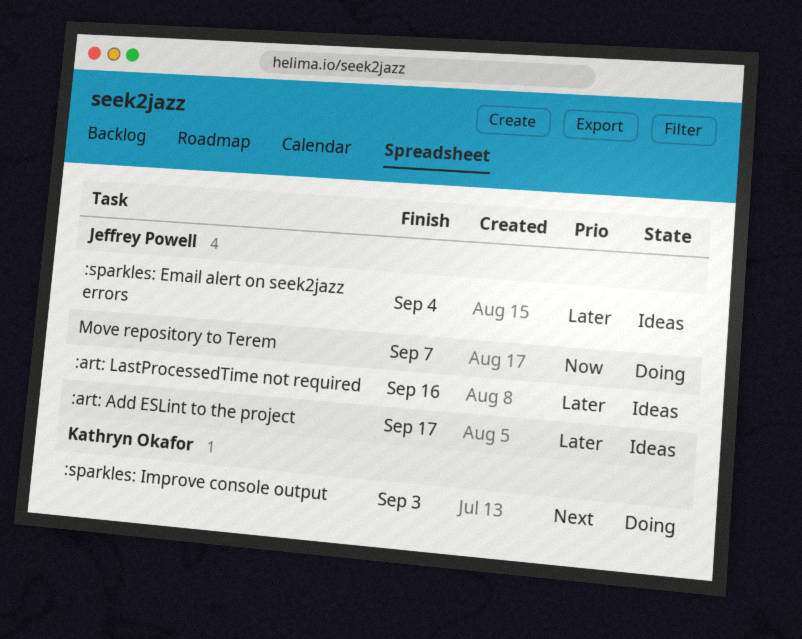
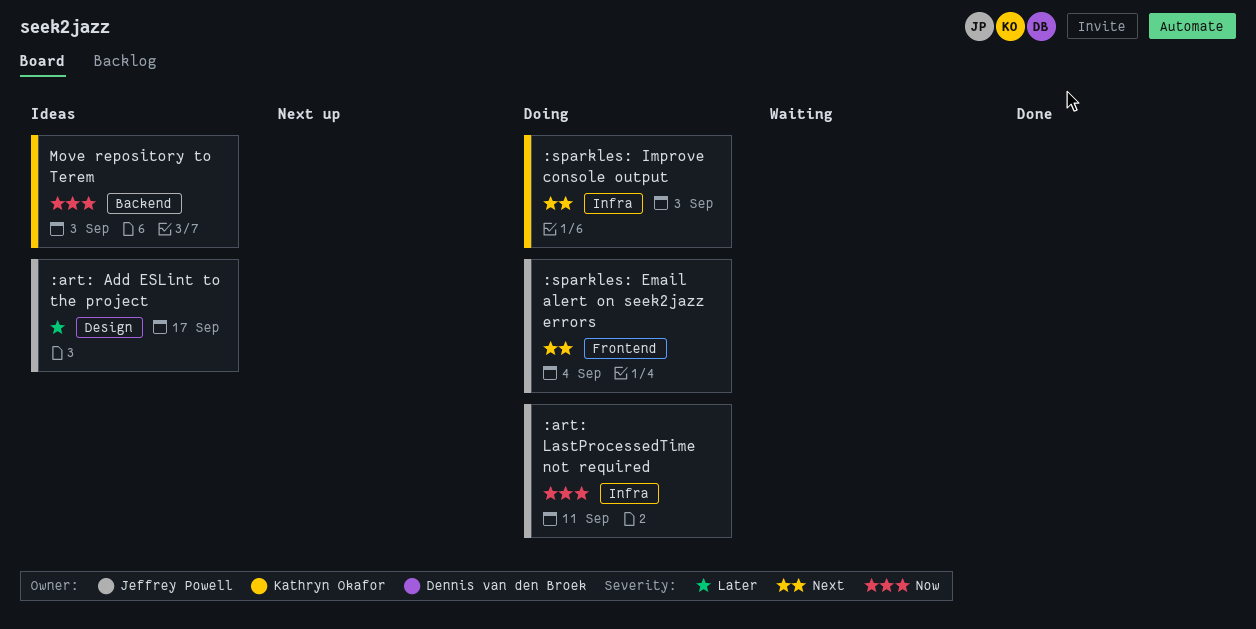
:art: LastProcessedTime not required, status: Ideas -> Doing
:art: LastProcessedTime not required, priority: Later -> Now
:art: LastProcessedTime not required, due: Sep 16 -> Sep 11
:sparkles: Email alert on seek2jazz errors, status: Ideas -> Doing
:sparkles: Email alert on seek2jazz errors, priority: Later -> Next
Move repository to Terem, status: Doing -> Ideas
Move repository to Terem, owner: Jeffrey Powell -> Kathryn Okafor
Move repository to Terem, due: Sep 7 -> Sep 3

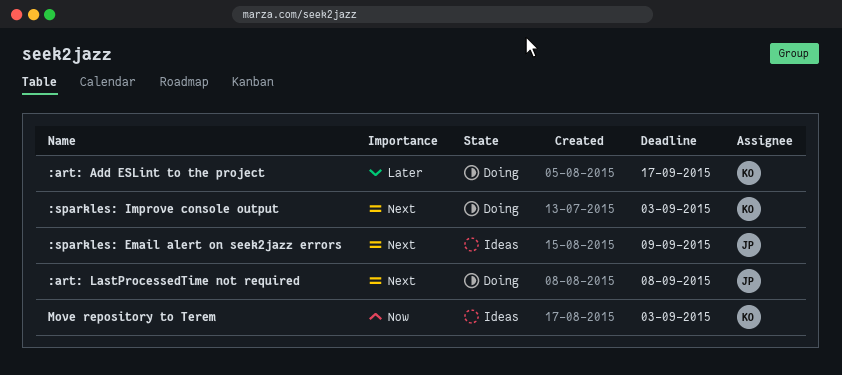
:art: Add ESLint to the project, status: Ideas -> Doing
:art: Add ESLint to the project, owner: Jeffrey Powell -> Kathryn Okafor
:art: LastProcessedTime not required, priority: Now -> Next
:art: LastProcessedTime not required, due: Sep 11 -> Sep 8
:sparkles: Email alert on seek2jazz errors, status: Doing -> Ideas
:sparkles: Email alert on seek2jazz errors, due: Sep 4 -> Sep 9

